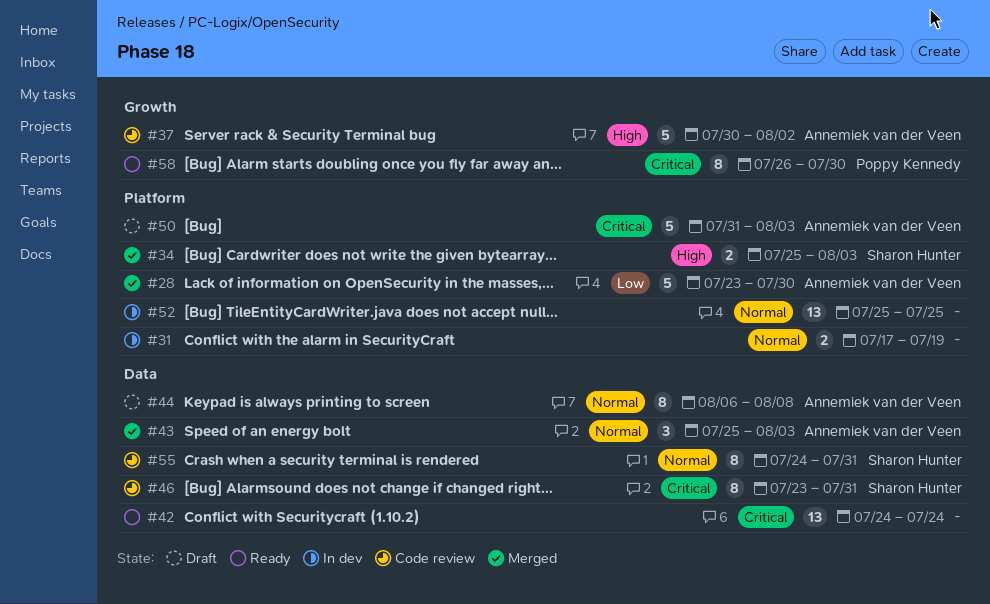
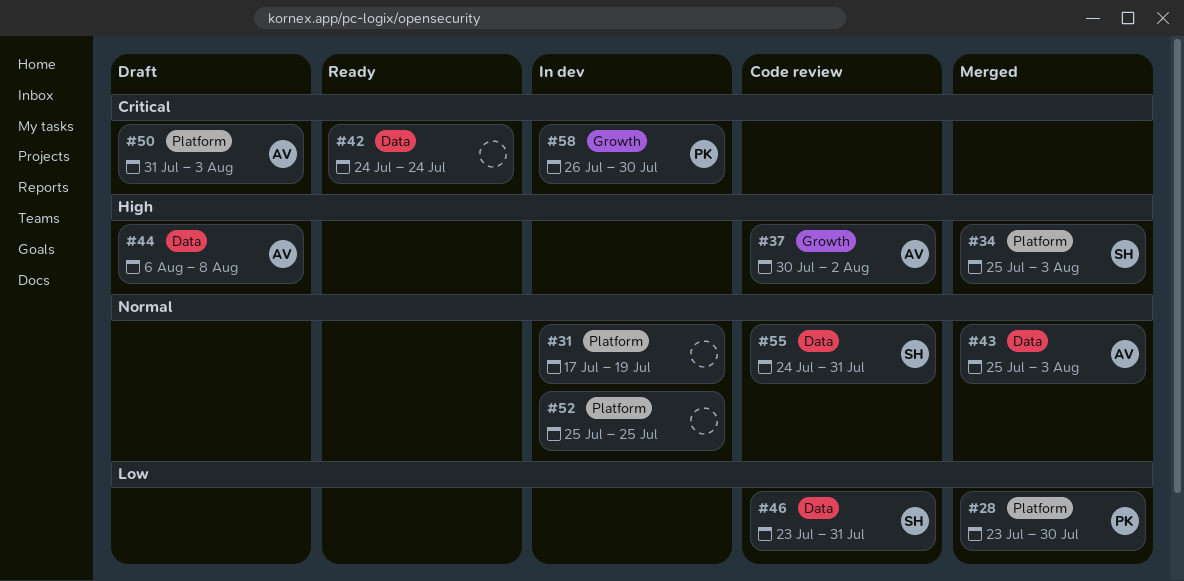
#28, owner: Annemiek van der Veen -> Poppy Kennedy
#44, priority: Normal -> High
#46, priority: Critical -> Low
#58, status: Ready -> In dev

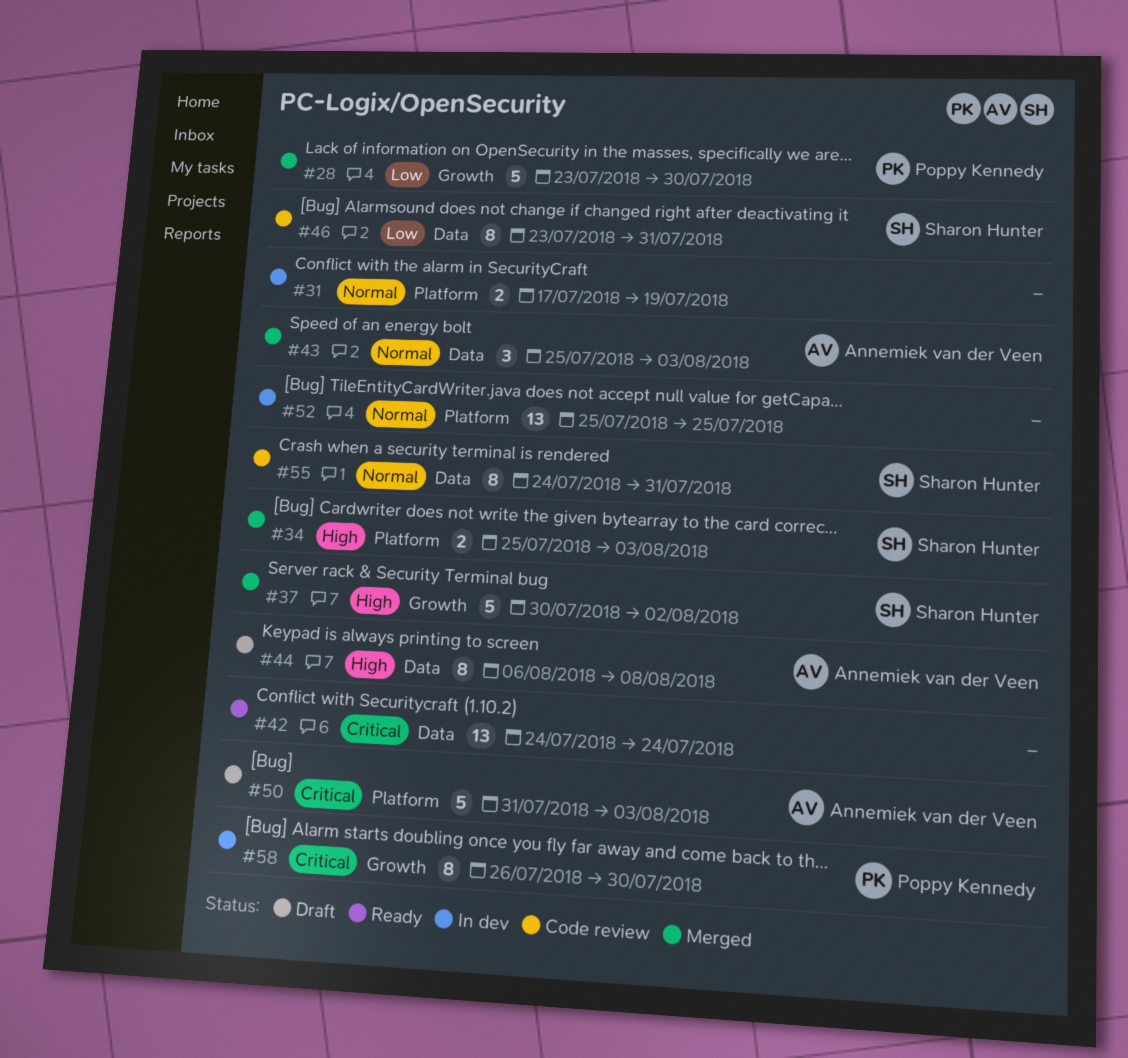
#28, label: Platform -> Growth
#37, status: Code review -> Merged
#37, owner: Annemiek van der Veen -> Sharon Hunter

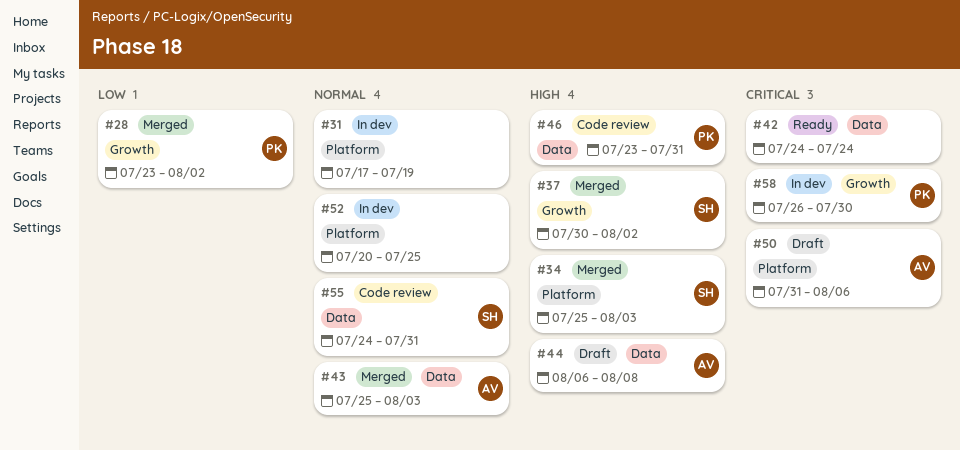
#28, due: Jul 30 -> Aug 2
#46, owner: Sharon Hunter -> Poppy Kennedy
#46, priority: Low -> High
#50, due: Aug 3 -> Aug 6
#52, start: Jul 25 -> Jul 20

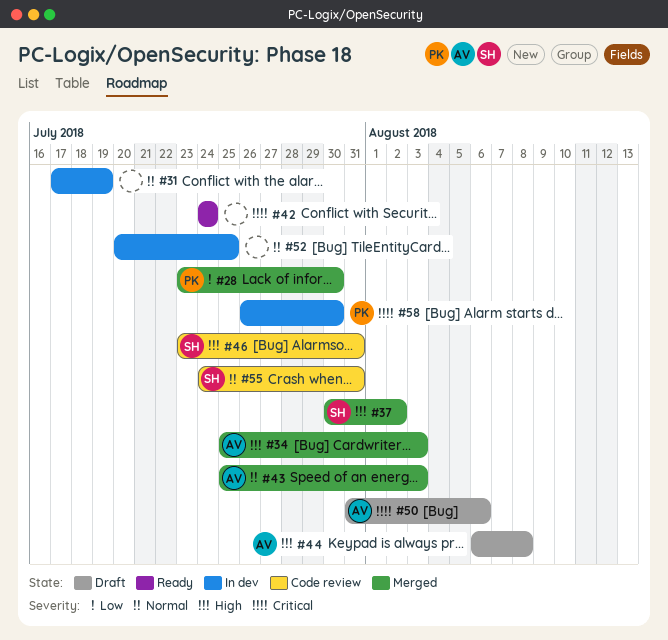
#28, due: Aug 2 -> Jul 30
#34, owner: SH -> AV
#46, owner: PK -> SH

